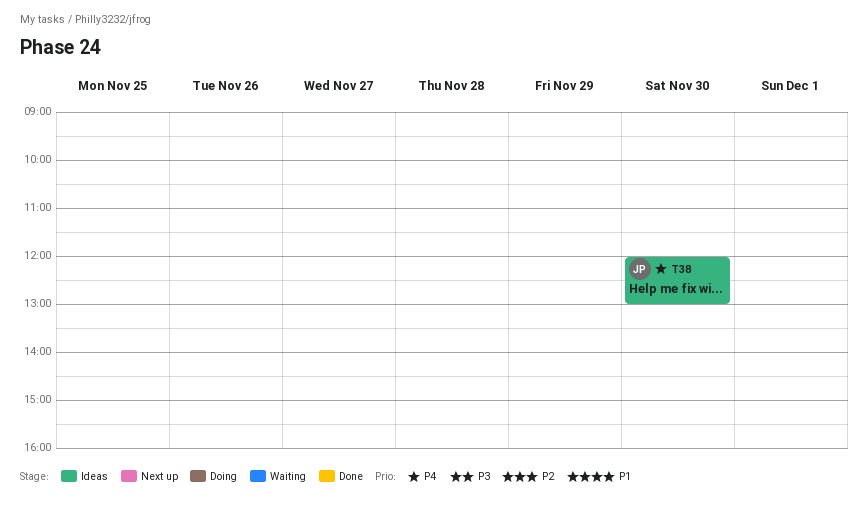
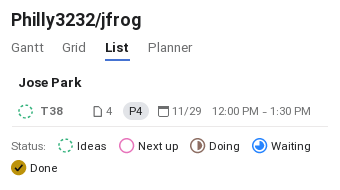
T38, day: Nov 30 -> Nov 29
T38, ends: 13:00 -> 13:30

